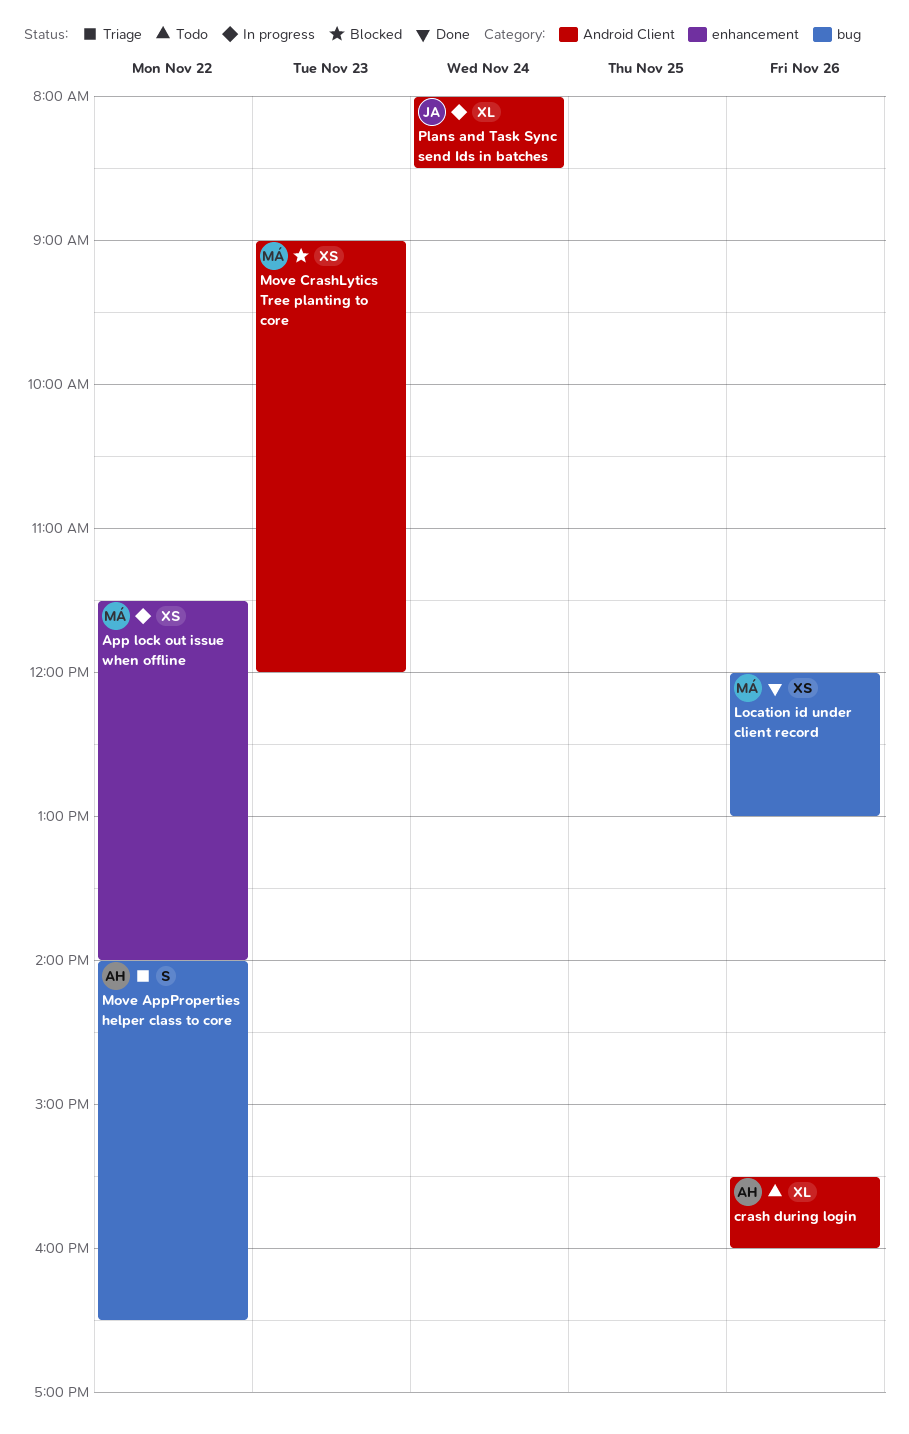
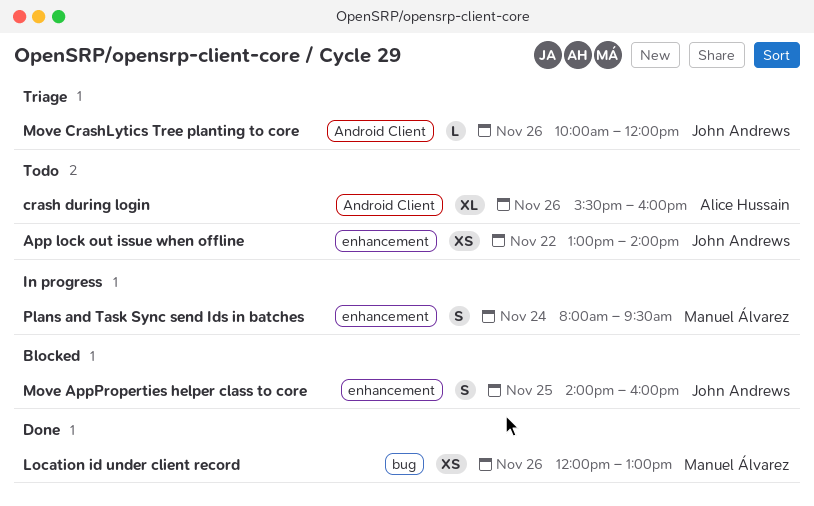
App lock out issue when offline, status: In progress -> Todo
App lock out issue when offline, owner: Manuel Álvarez -> John Andrews
App lock out issue when offline, begins: 11:30 -> 13:00
Move AppProperties helper class to core, status: Triage -> Blocked
Move AppProperties helper class to core, owner: Alice Hussain -> John Andrews
Move AppProperties helper class to core, label: bug -> enhancement
Move AppProperties helper class to core, day: Nov 22 -> Nov 25
Move AppProperties helper class to core, ends: 16:30 -> 16:00
Move CrashLytics Tree planting to core, status: Blocked -> Triage
Move CrashLytics Tree planting to core, owner: Manuel Álvarez -> John Andrews
Move CrashLytics Tree planting to core, estimate: XS -> L
Move CrashLytics Tree planting to core, day: Nov 23 -> Nov 26
Move CrashLytics Tree planting to core, begins: 09:00 -> 10:00
Plans and Task Sync send Ids in batches, owner: John Andrews -> Manuel Álvarez
Plans and Task Sync send Ids in batches, label: Android Client -> enhancement
Plans and Task Sync send Ids in batches, estimate: XL -> S
Plans and Task Sync send Ids in batches, ends: 08:30 -> 09:30

